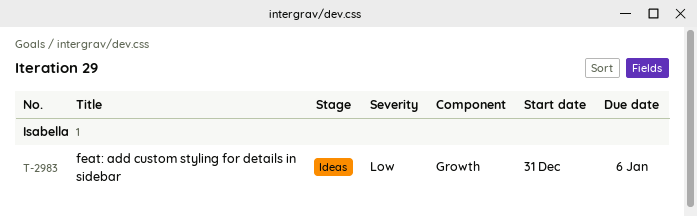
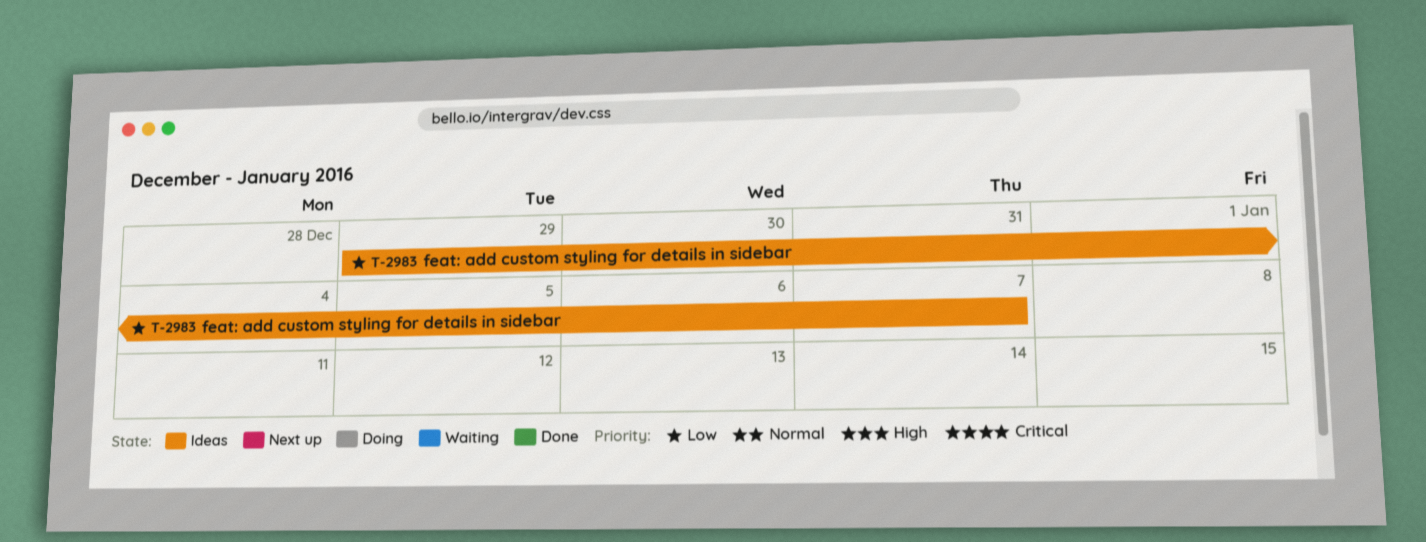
T-2983, start: Dec 31 -> Dec 29
T-2983, due: Jan 6 -> Jan 7

